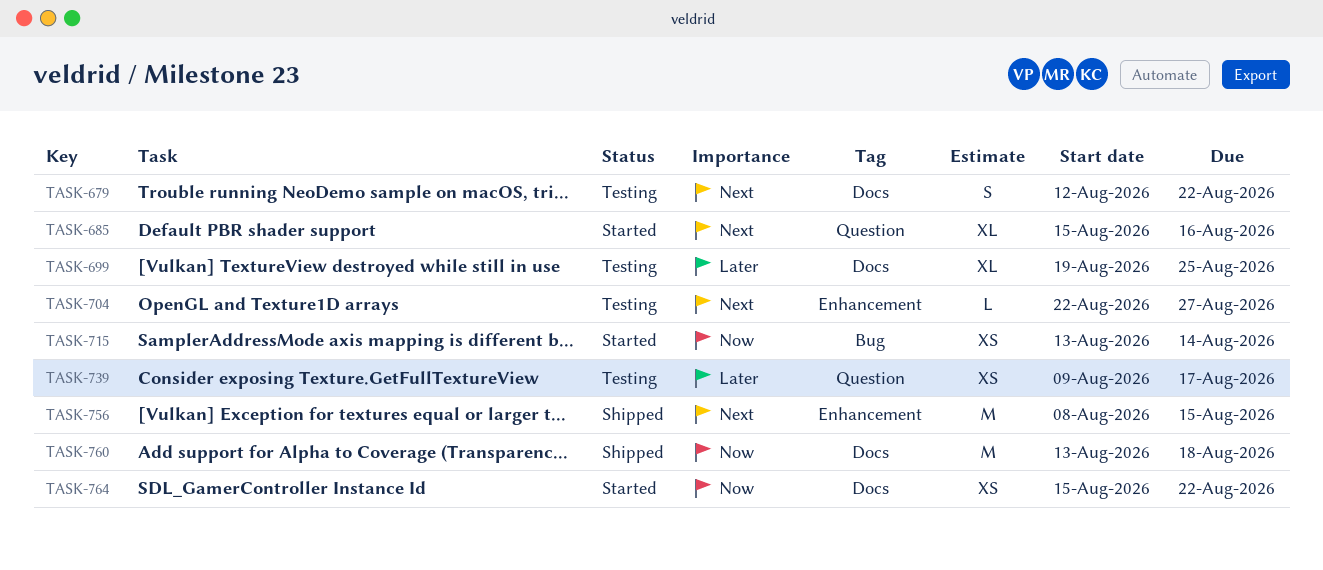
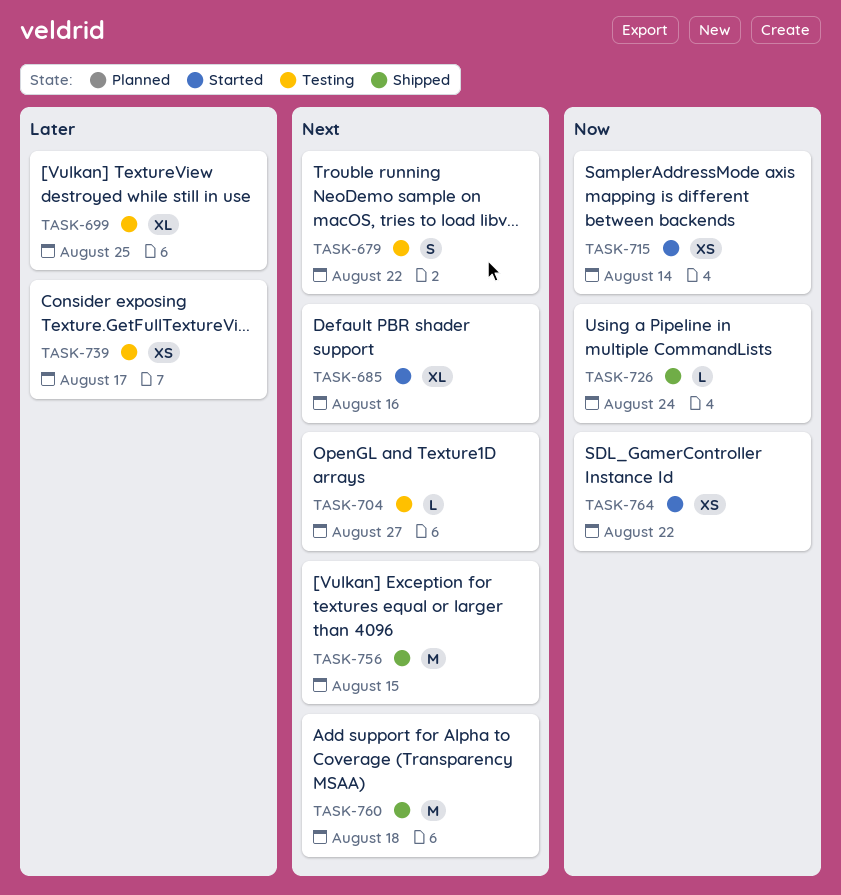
TASK-726: none -> present
TASK-760, priority: Now -> Next

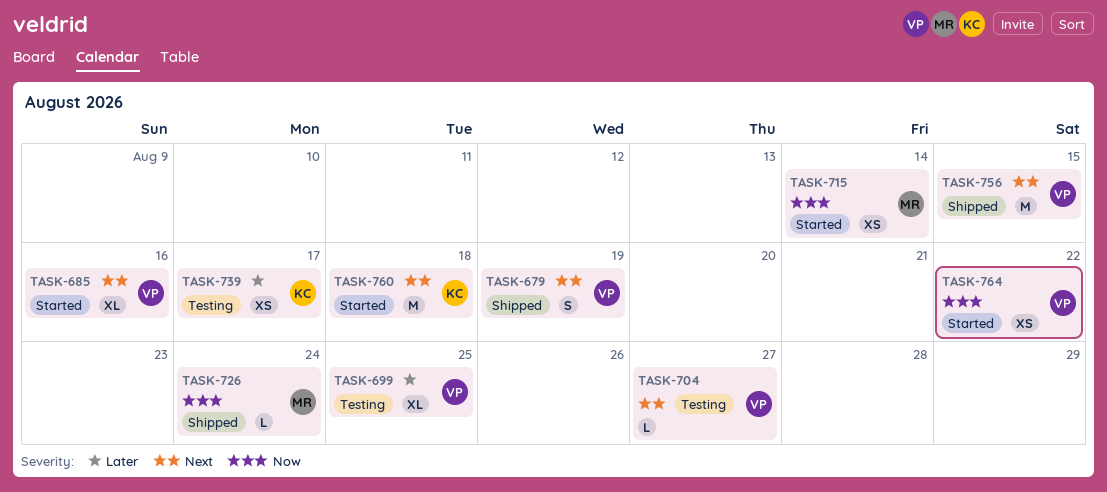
TASK-679, status: Testing -> Shipped
TASK-679, due: Aug 22 -> Aug 19
TASK-760, status: Shipped -> Started

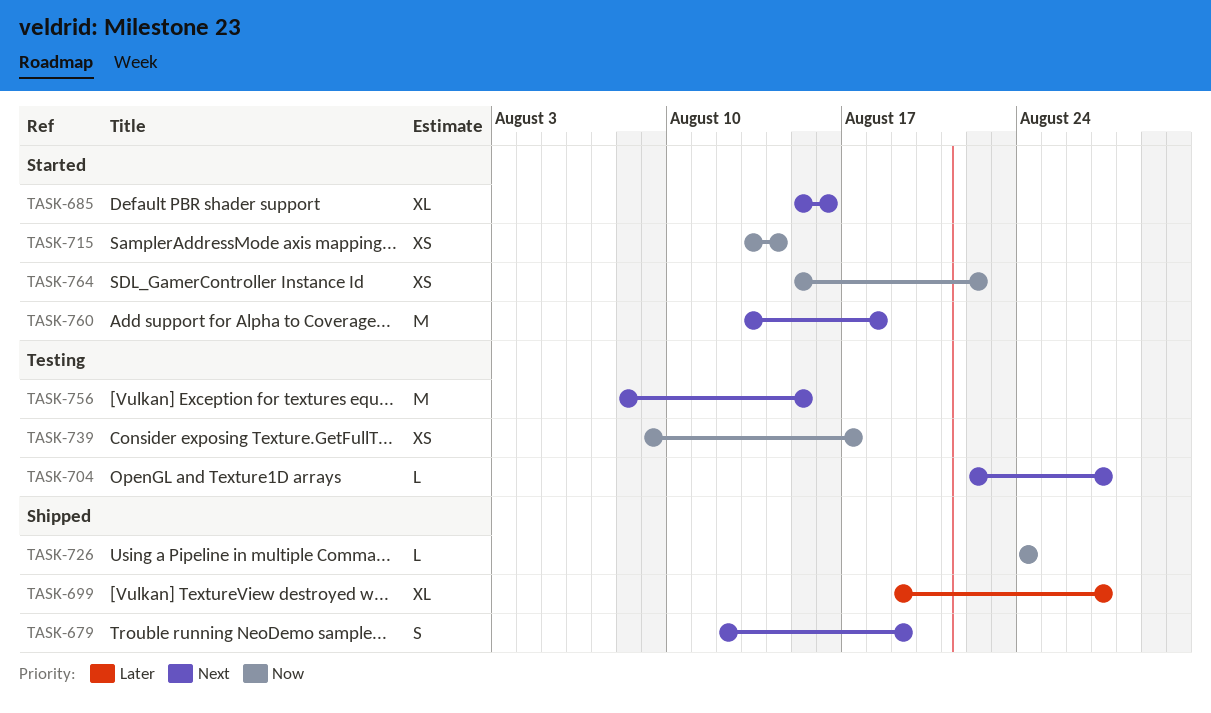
TASK-699, status: Testing -> Shipped
TASK-699, due: Aug 25 -> Aug 27
TASK-739, priority: Later -> Now
TASK-756, status: Shipped -> Testing

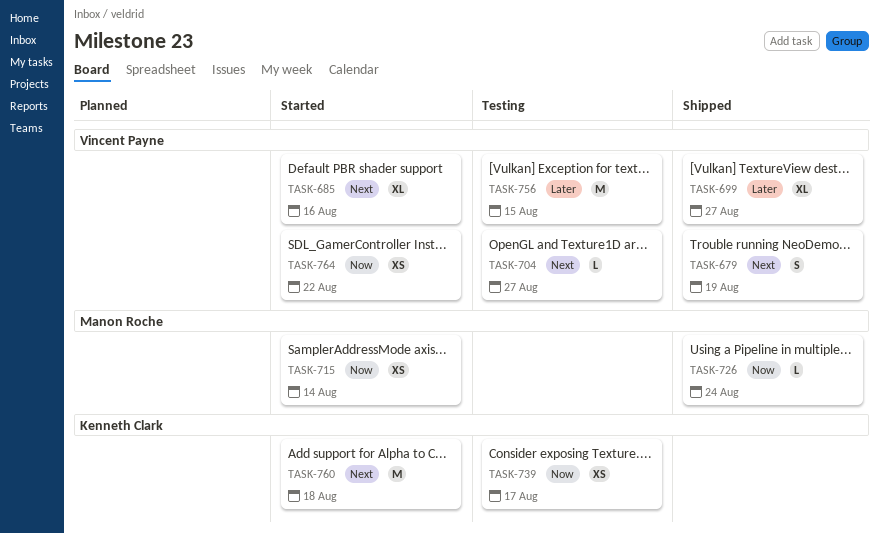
TASK-756, priority: Next -> Later

